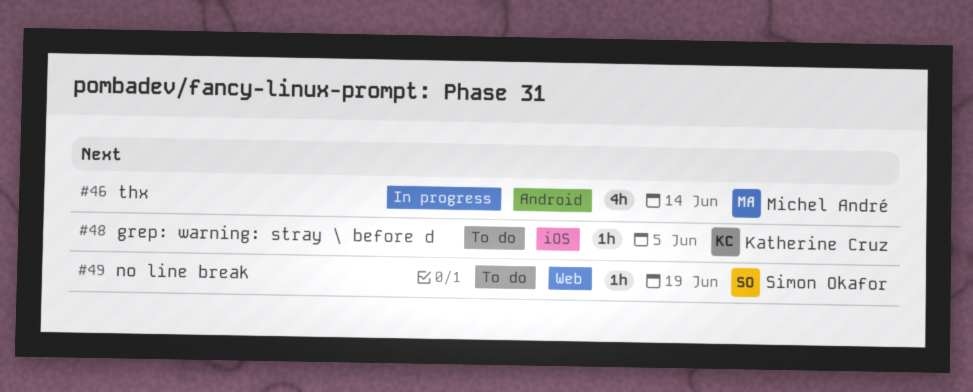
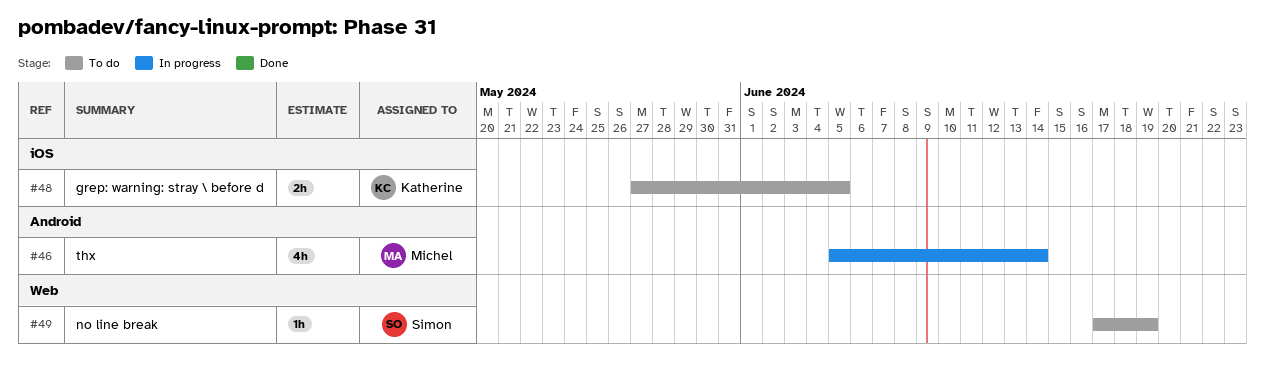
#48, estimate: 1h -> 2h

